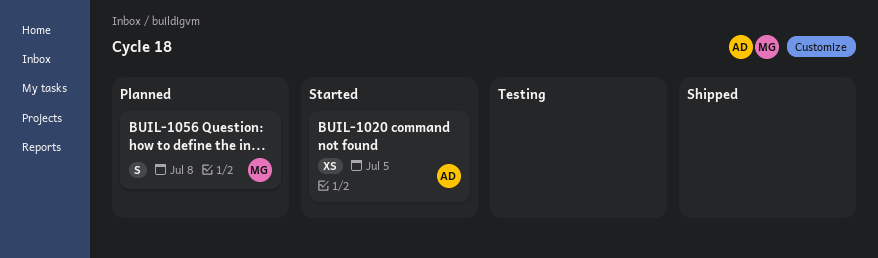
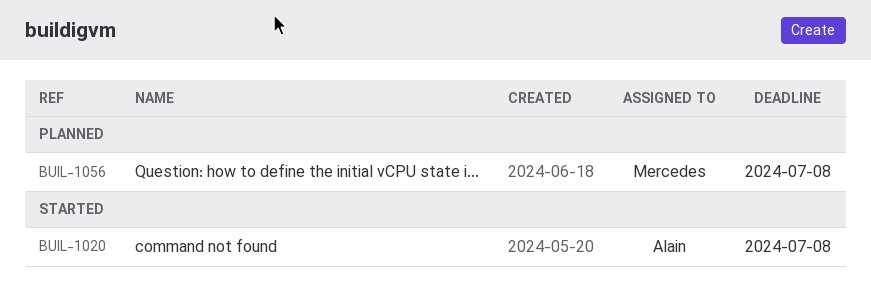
BUIL-1020, due: Jul 5 -> Jul 8

